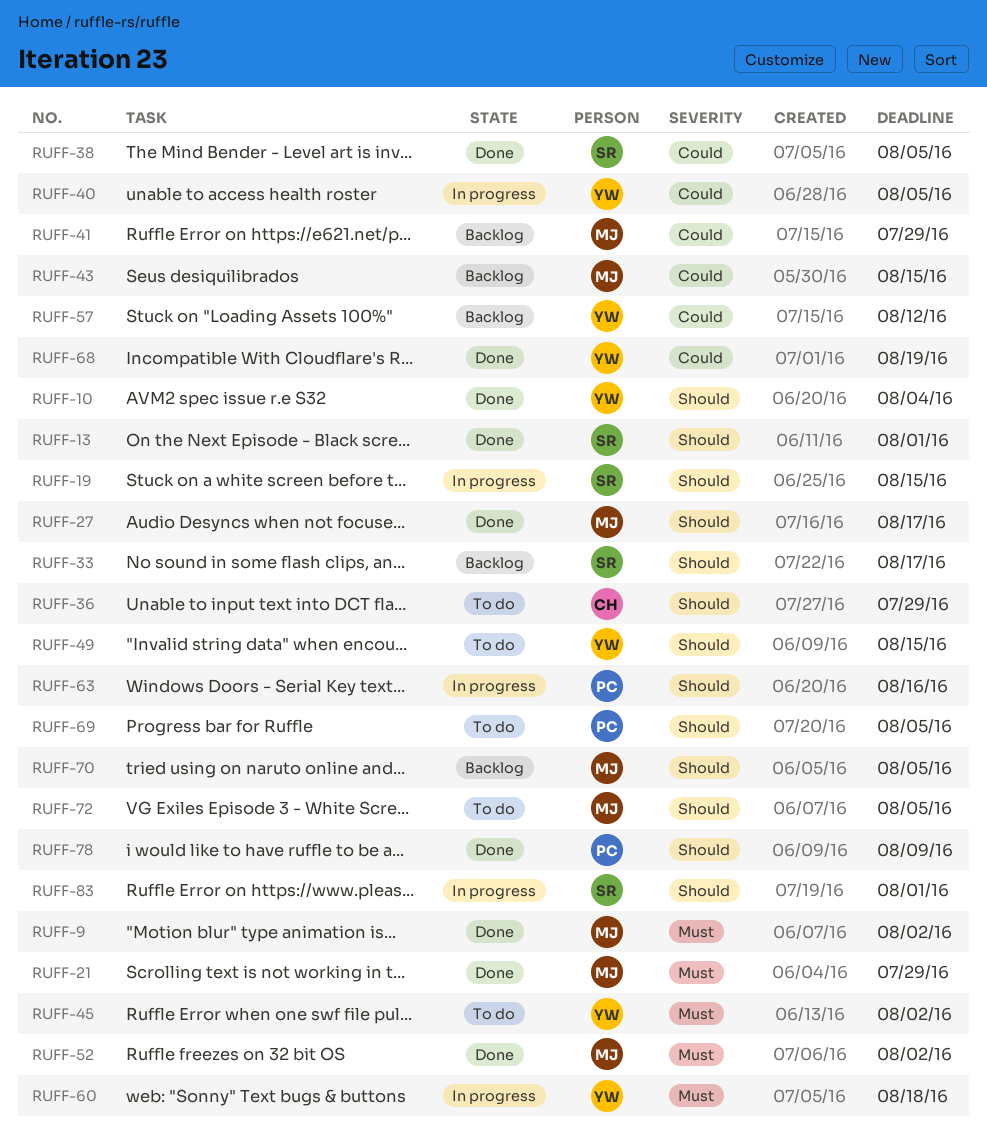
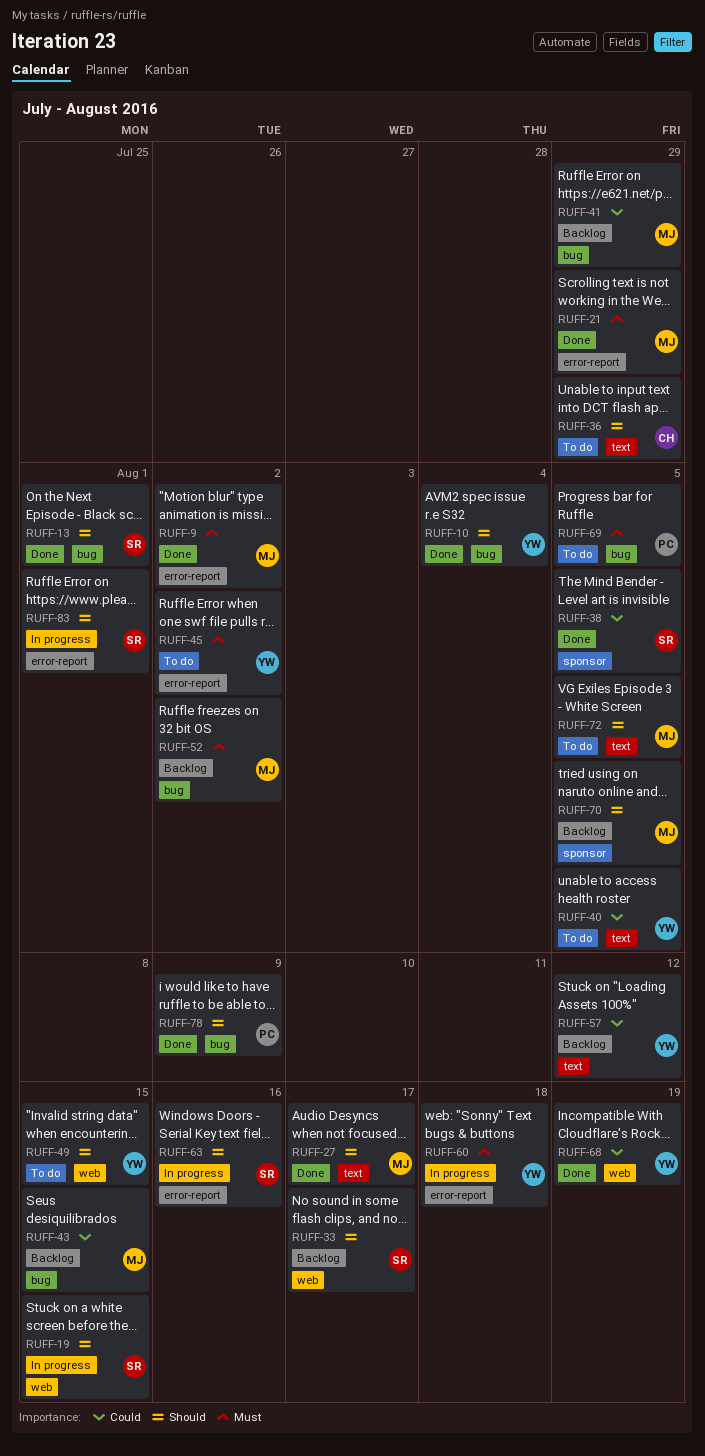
RUFF-40, status: In progress -> To do
RUFF-52, status: Done -> Backlog
RUFF-63, owner: PC -> SR
RUFF-69, priority: Should -> Must

